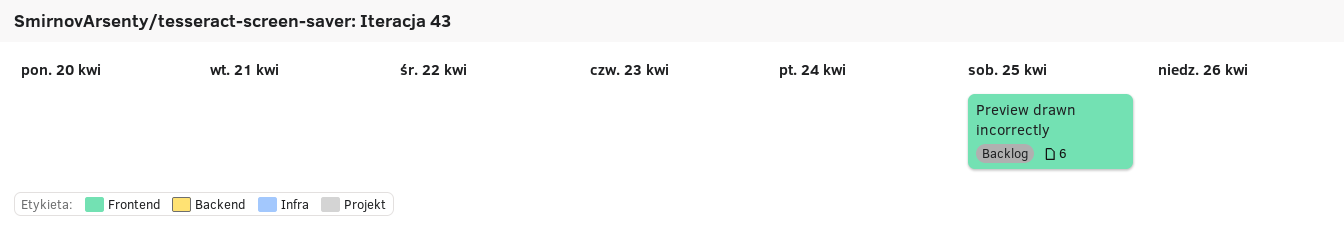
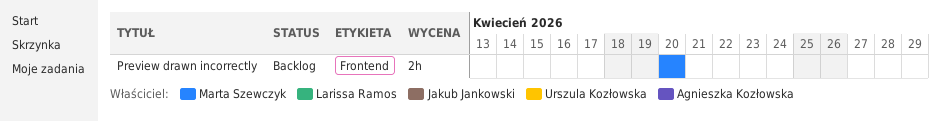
Preview drawn incorrectly, due: Apr 25 -> Apr 20

